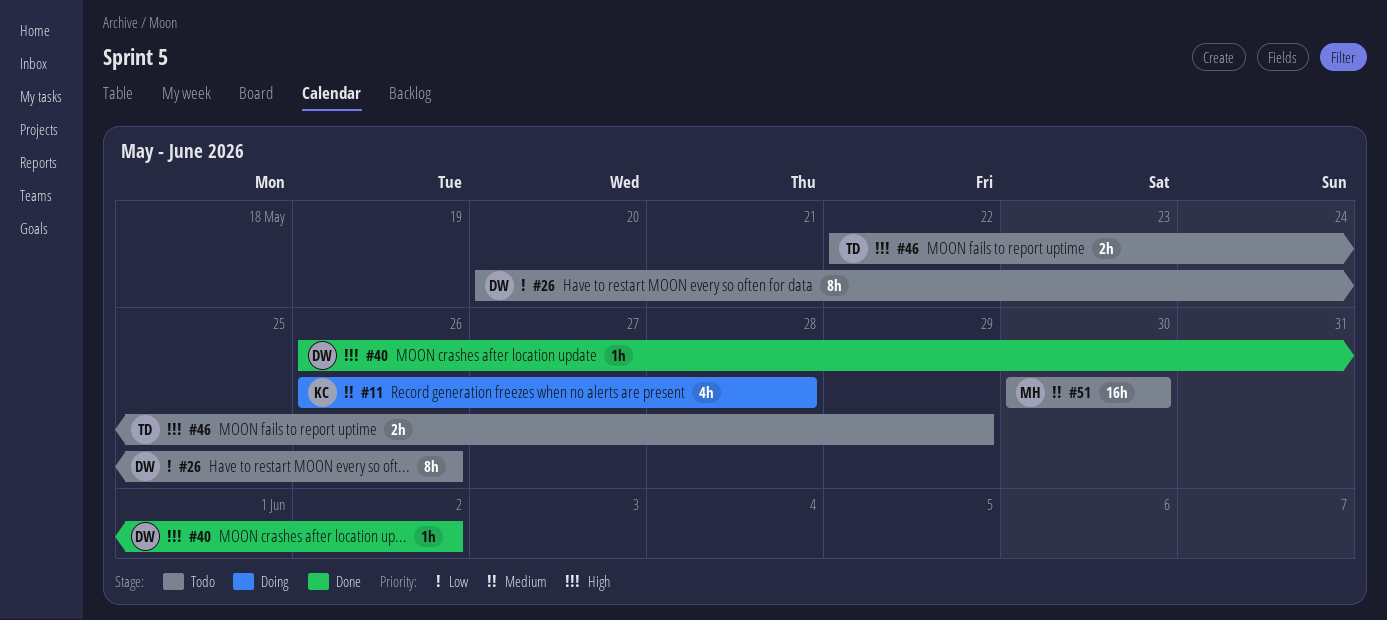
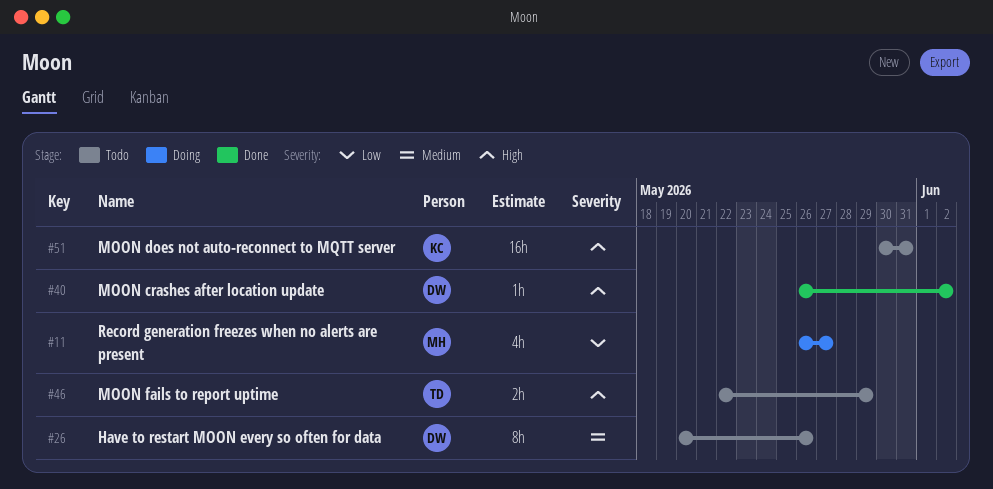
#11, owner: KC -> MH
#11, priority: Medium -> Low
#11, due: May 28 -> May 27
#26, priority: Low -> Medium
#51, owner: MH -> KC
#51, priority: Medium -> High
#51, due: May 30 -> May 31

